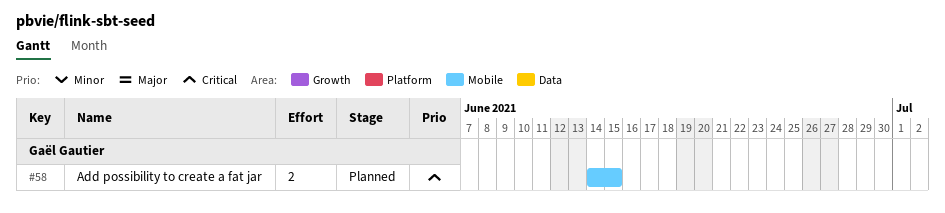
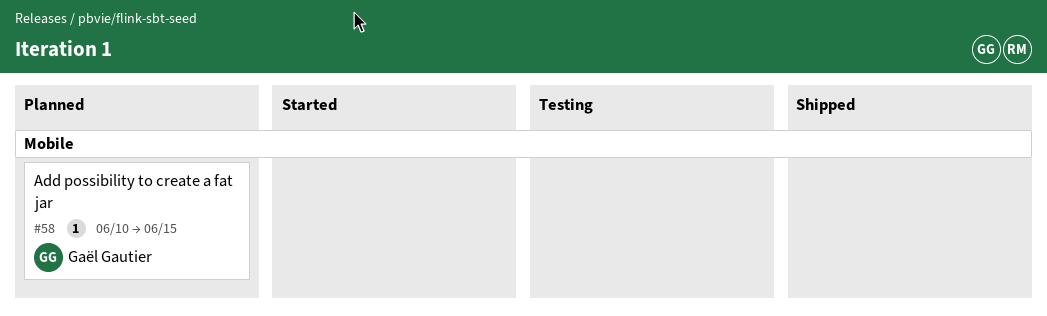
#58, estimate: 2 -> 1
#58, start: Jun 14 -> Jun 10

